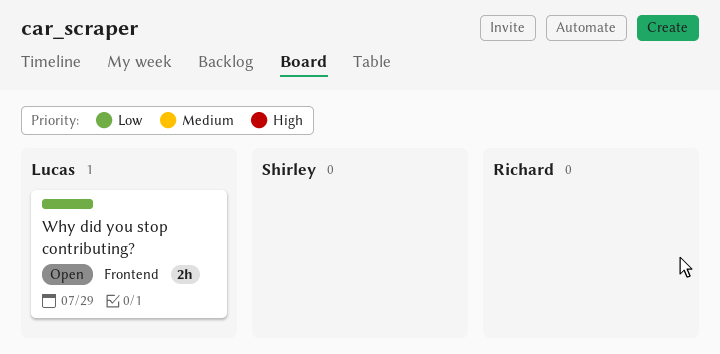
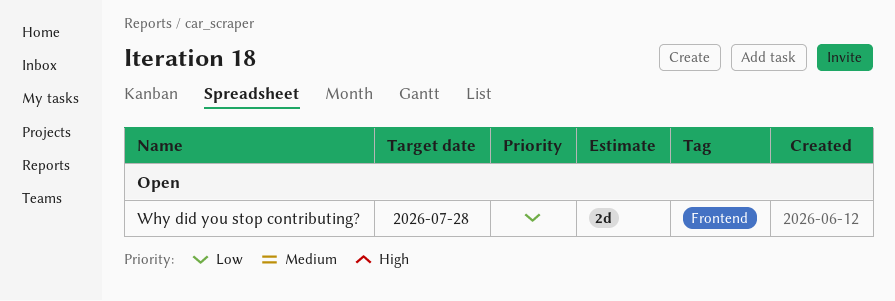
Why did you stop contributing?, estimate: 2h -> 2d
Why did you stop contributing?, due: Jul 29 -> Jul 28

